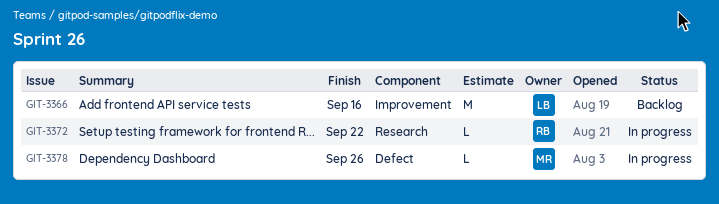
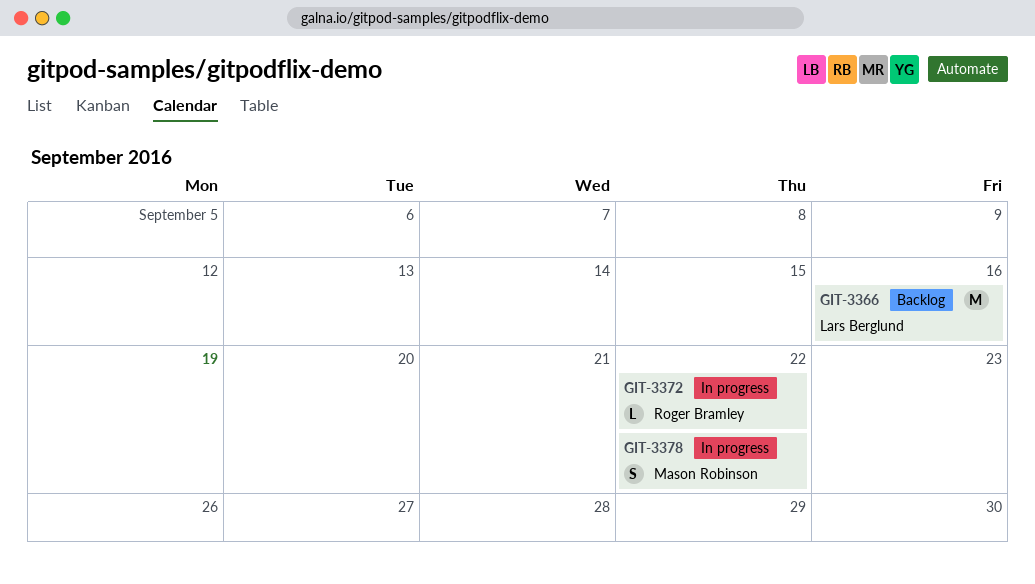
GIT-3378, estimate: L -> S
GIT-3378, due: Sep 26 -> Sep 22

